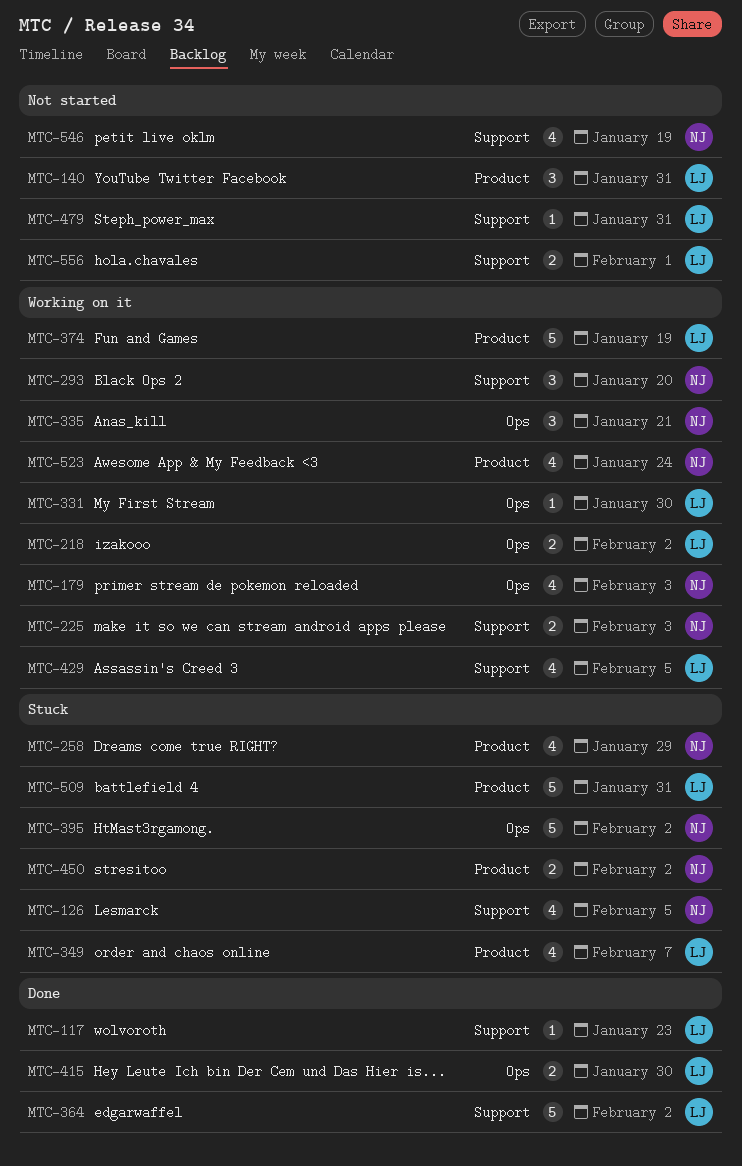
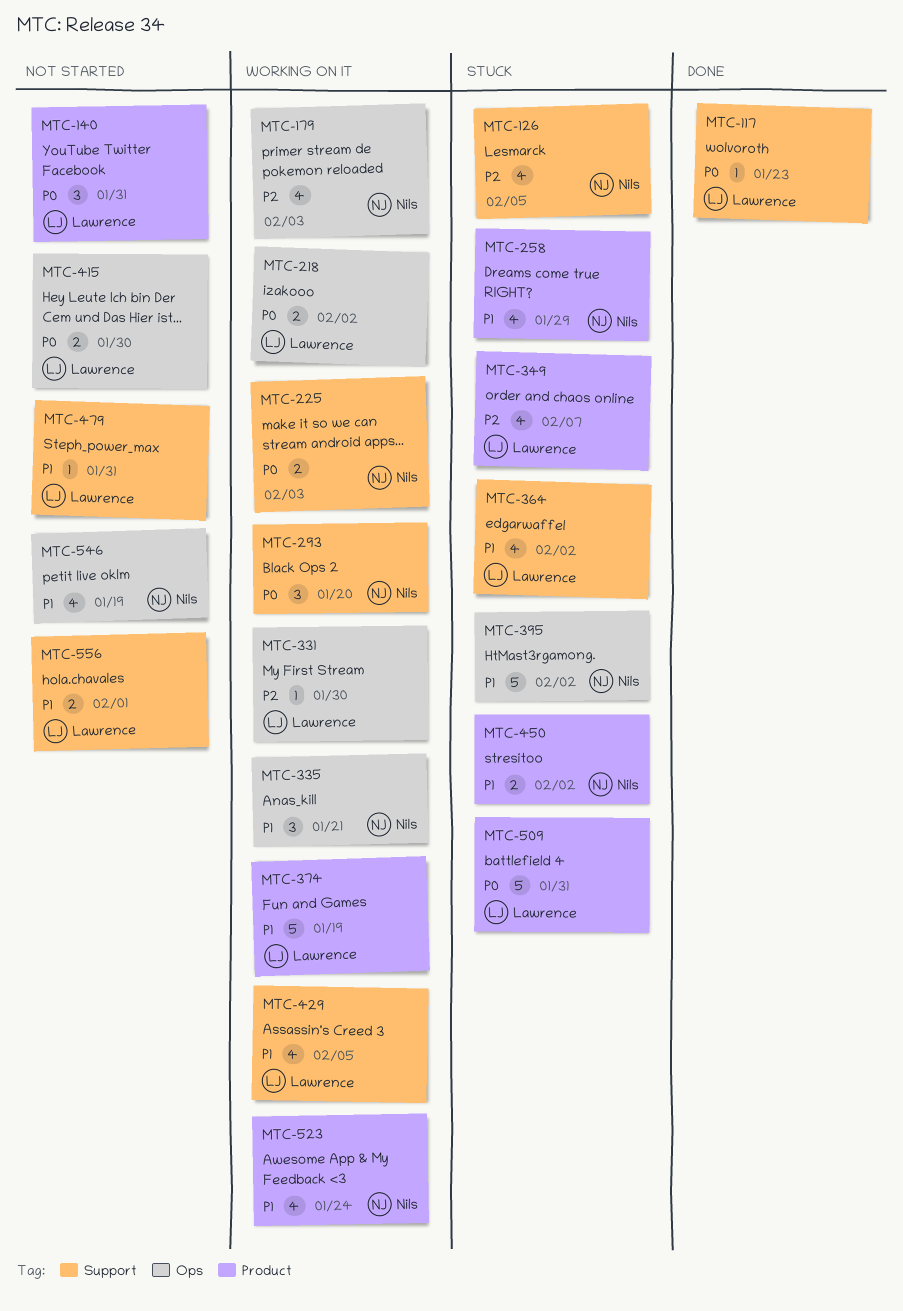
MTC-364, status: Done -> Stuck
MTC-364, estimate: 5 -> 4
MTC-415, status: Done -> Not started
MTC-546, label: Support -> Ops

